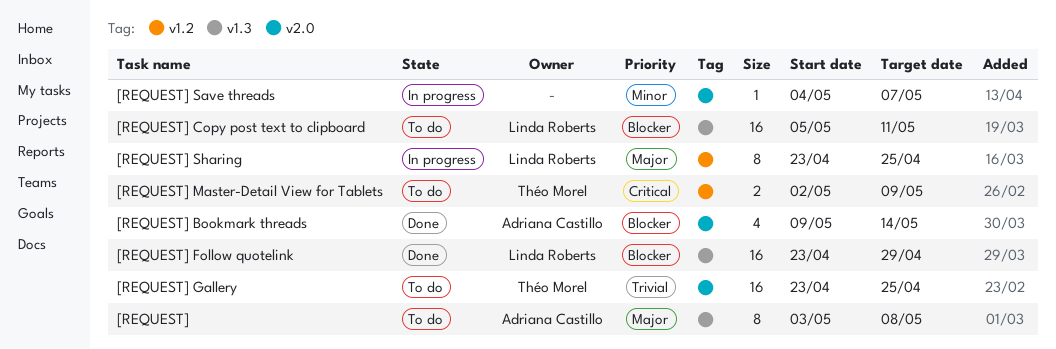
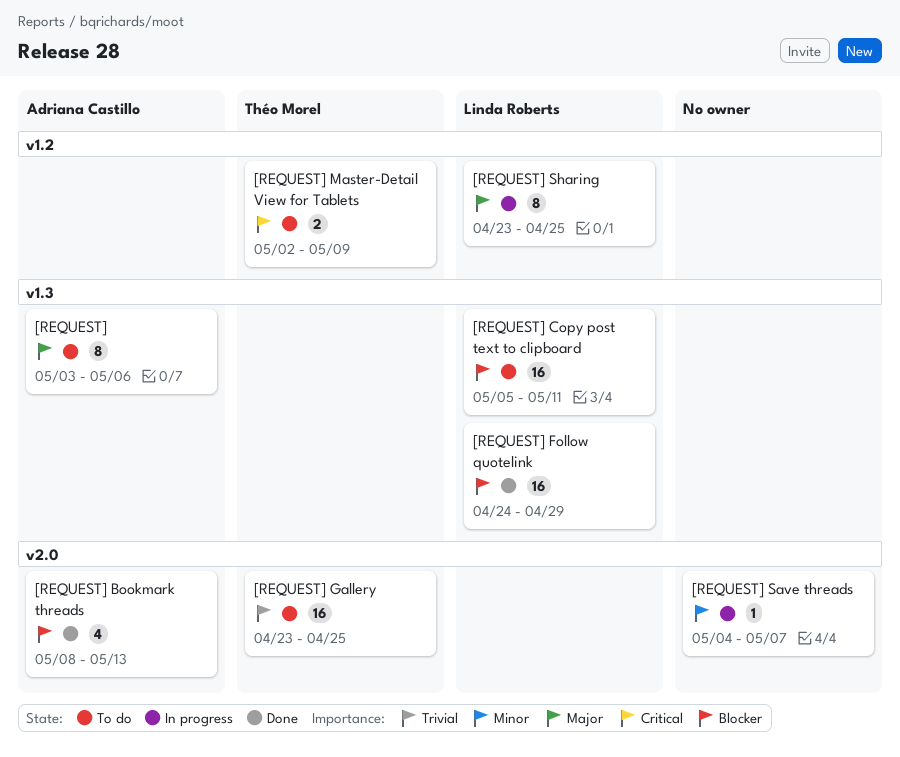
[REQUEST], due: May 8 -> May 6
[REQUEST] Bookmark threads, start: May 9 -> May 8
[REQUEST] Bookmark threads, due: May 14 -> May 13
[REQUEST] Follow quotelink, start: Apr 23 -> Apr 24

